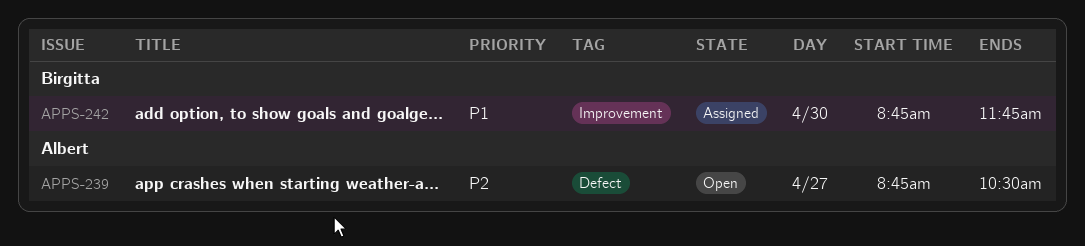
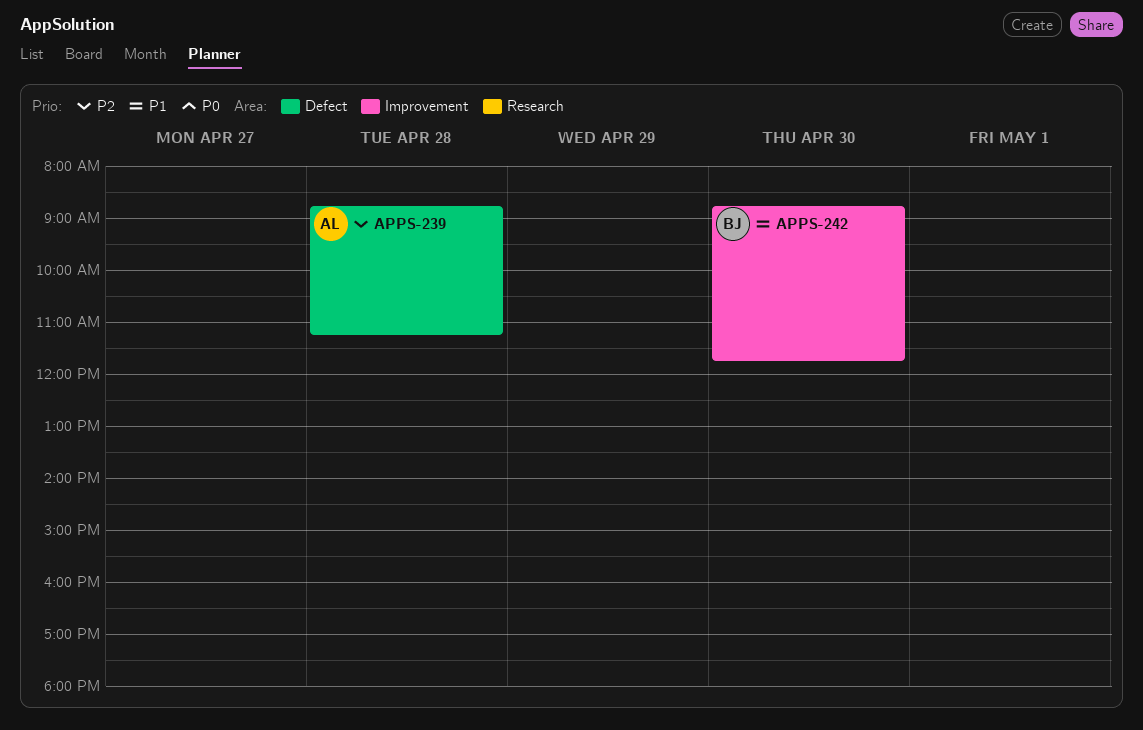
APPS-239, day: Apr 27 -> Apr 28
APPS-239, ends: 10:30 -> 11:15

